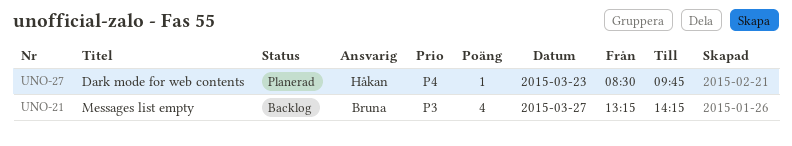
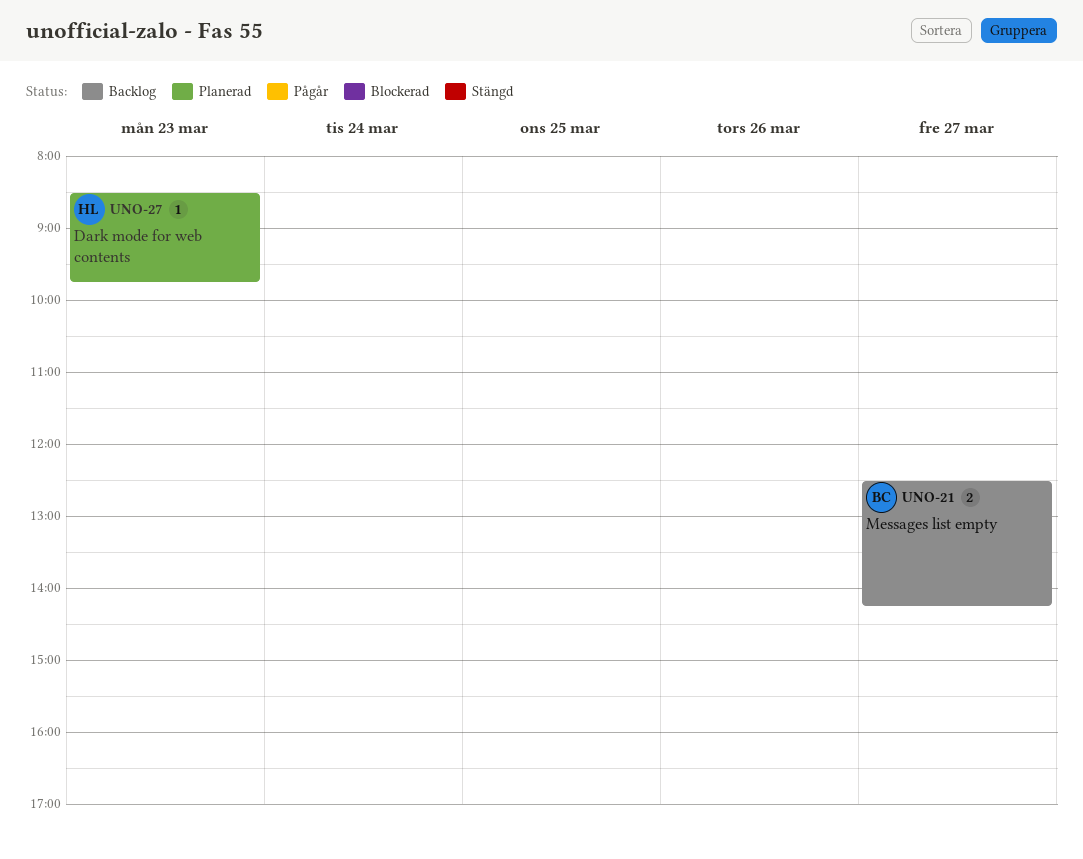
UNO-21, estimate: 4 -> 2
UNO-21, begins: 13:15 -> 12:30

